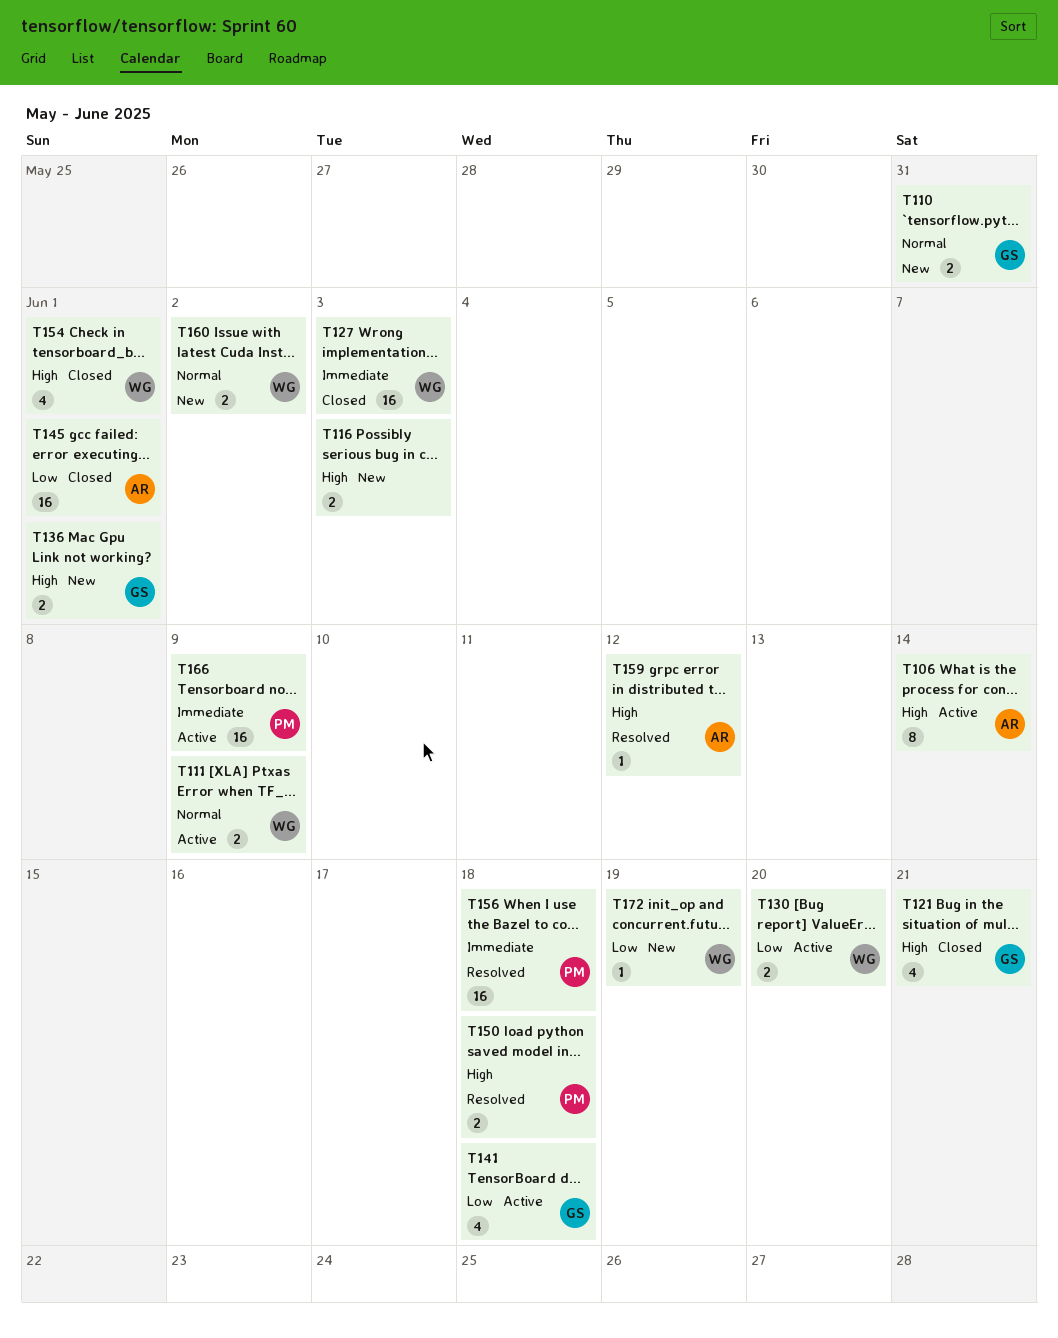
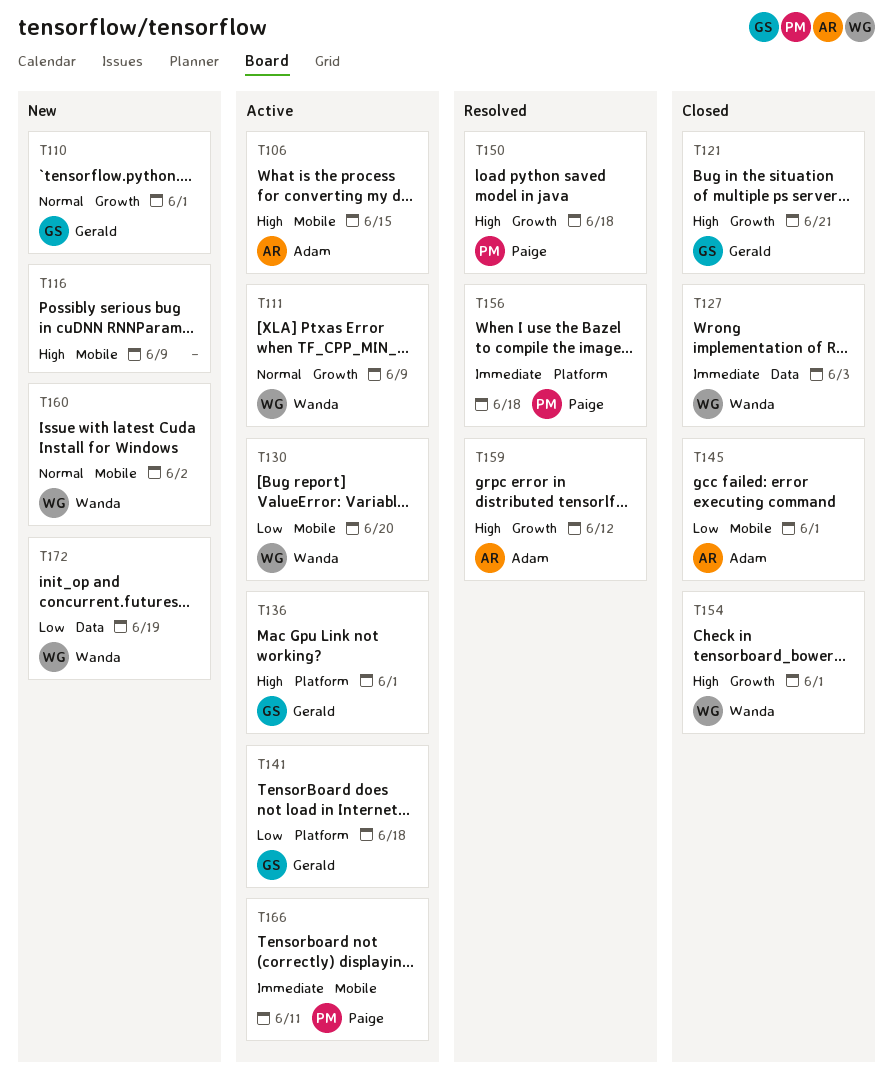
T106, due: Jun 14 -> Jun 15
T110, due: May 31 -> Jun 1
T116, due: Jun 3 -> Jun 9
T136, status: New -> Active
T166, due: Jun 9 -> Jun 11

